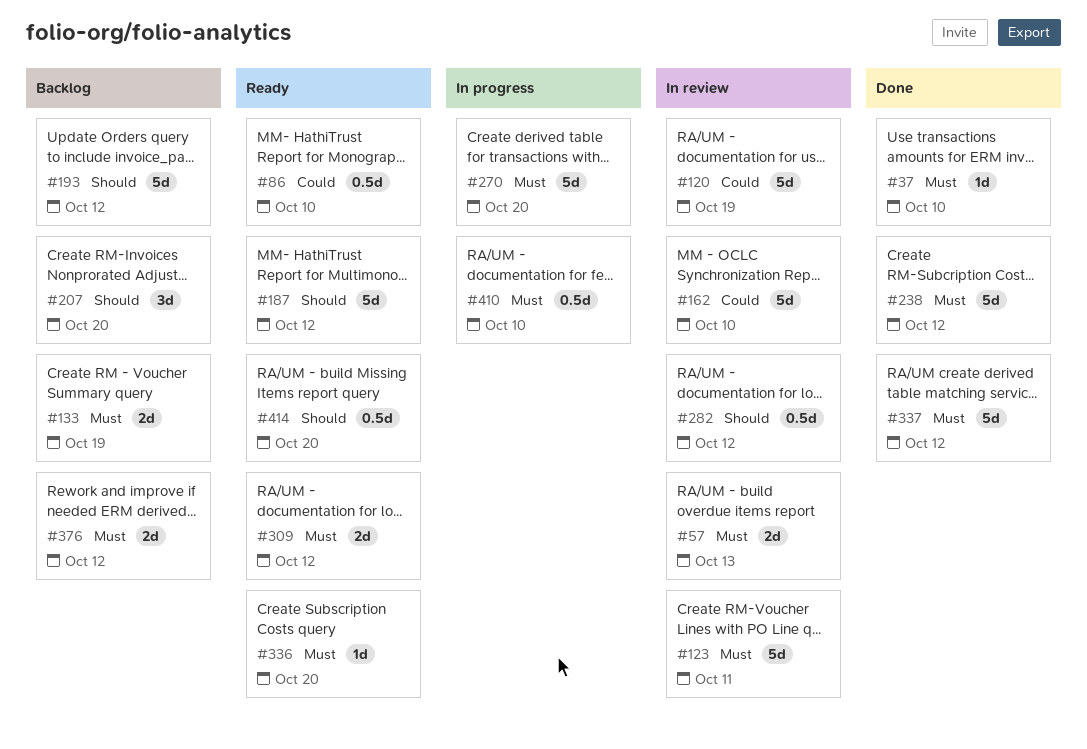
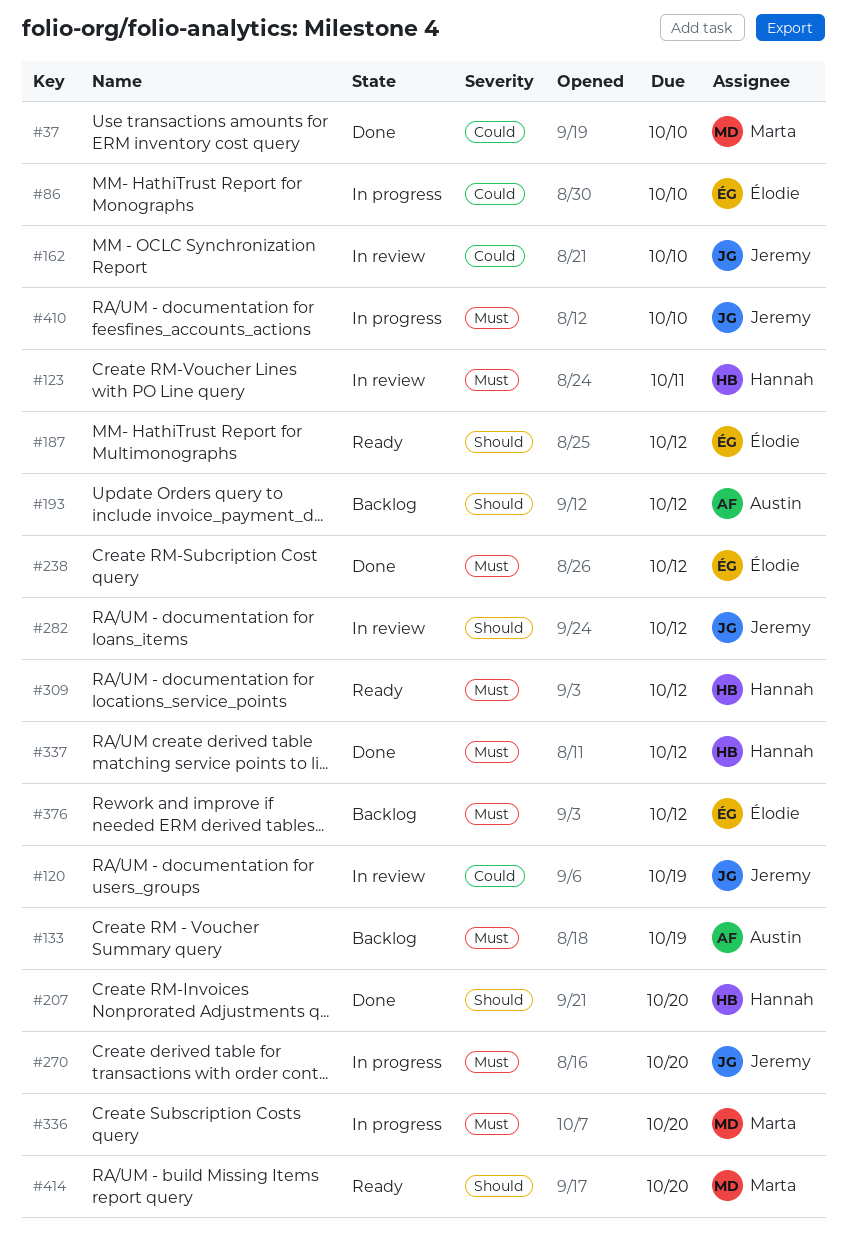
#37, priority: Must -> Could
#57: present -> none
#86, status: Ready -> In progress
#207, status: Backlog -> Done
#336, status: Ready -> In progress

